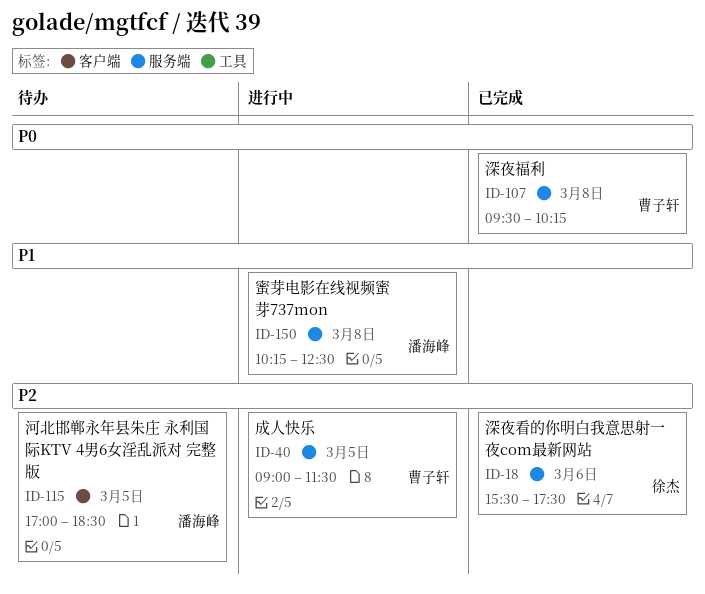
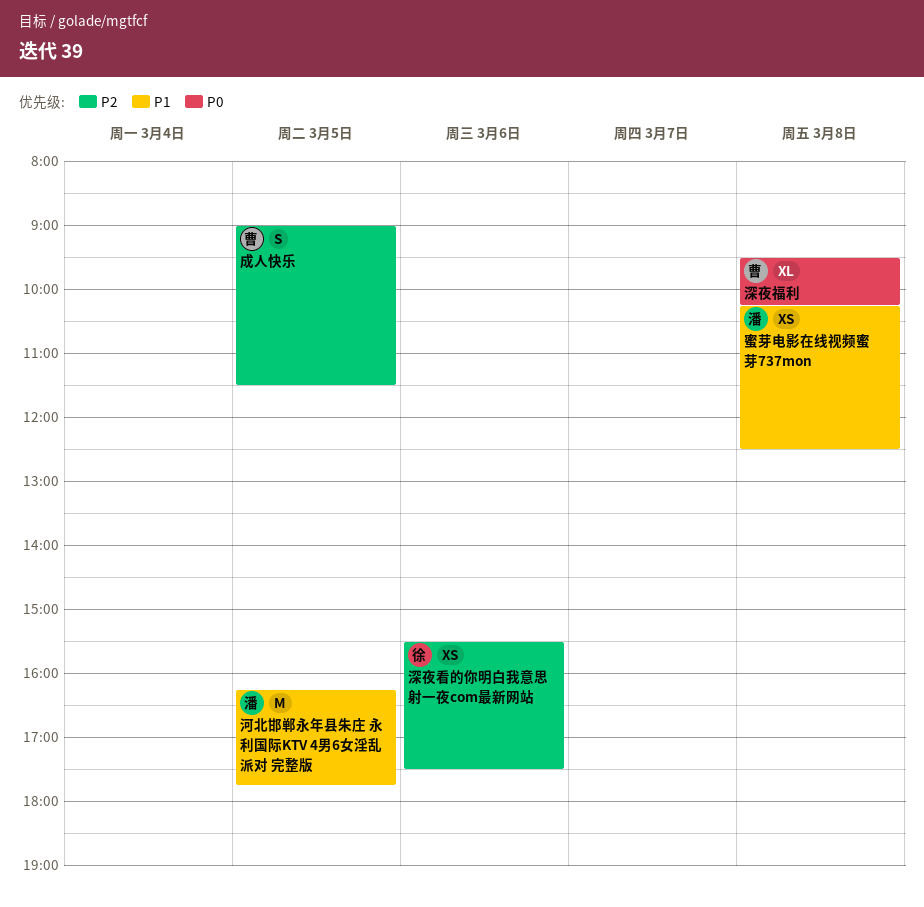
河北邯郸永年县朱庄 永利国际KTV 4男6女淫乱派对 完整版, priority: P2 -> P1
河北邯郸永年县朱庄 永利国际KTV 4男6女淫乱派对 完整版, begins: 17:00 -> 16:15
河北邯郸永年县朱庄 永利国际KTV 4男6女淫乱派对 完整版, ends: 18:30 -> 17:45

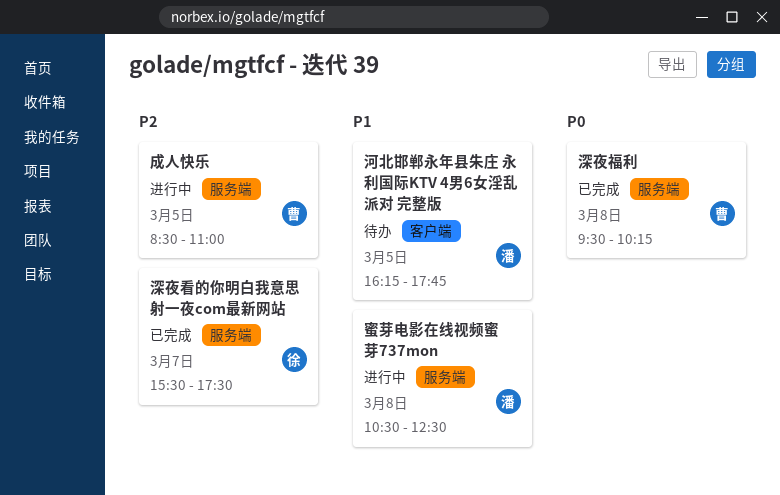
成人快乐, begins: 09:00 -> 08:30
成人快乐, ends: 11:30 -> 11:00
深夜看的你明白我意思射一夜com最新网站, day: Mar 6 -> Mar 7
蜜芽电影在线视频蜜芽737mon, begins: 10:15 -> 10:30

